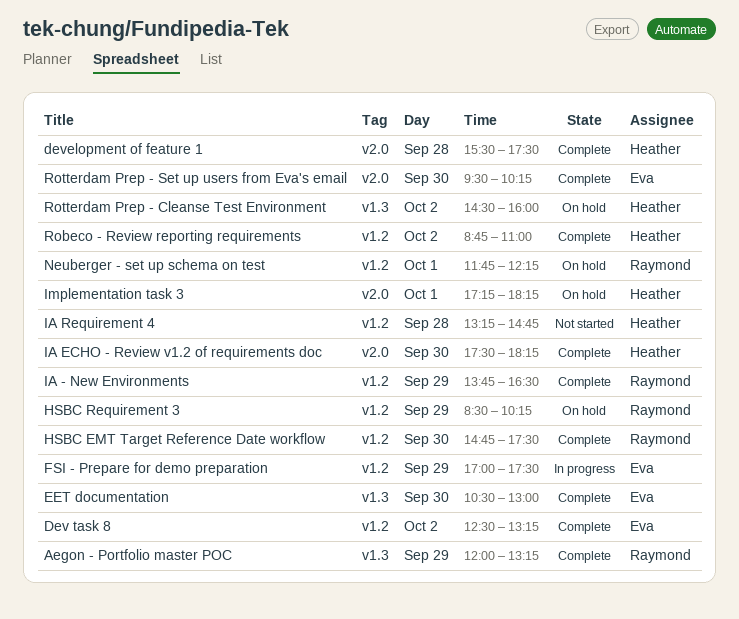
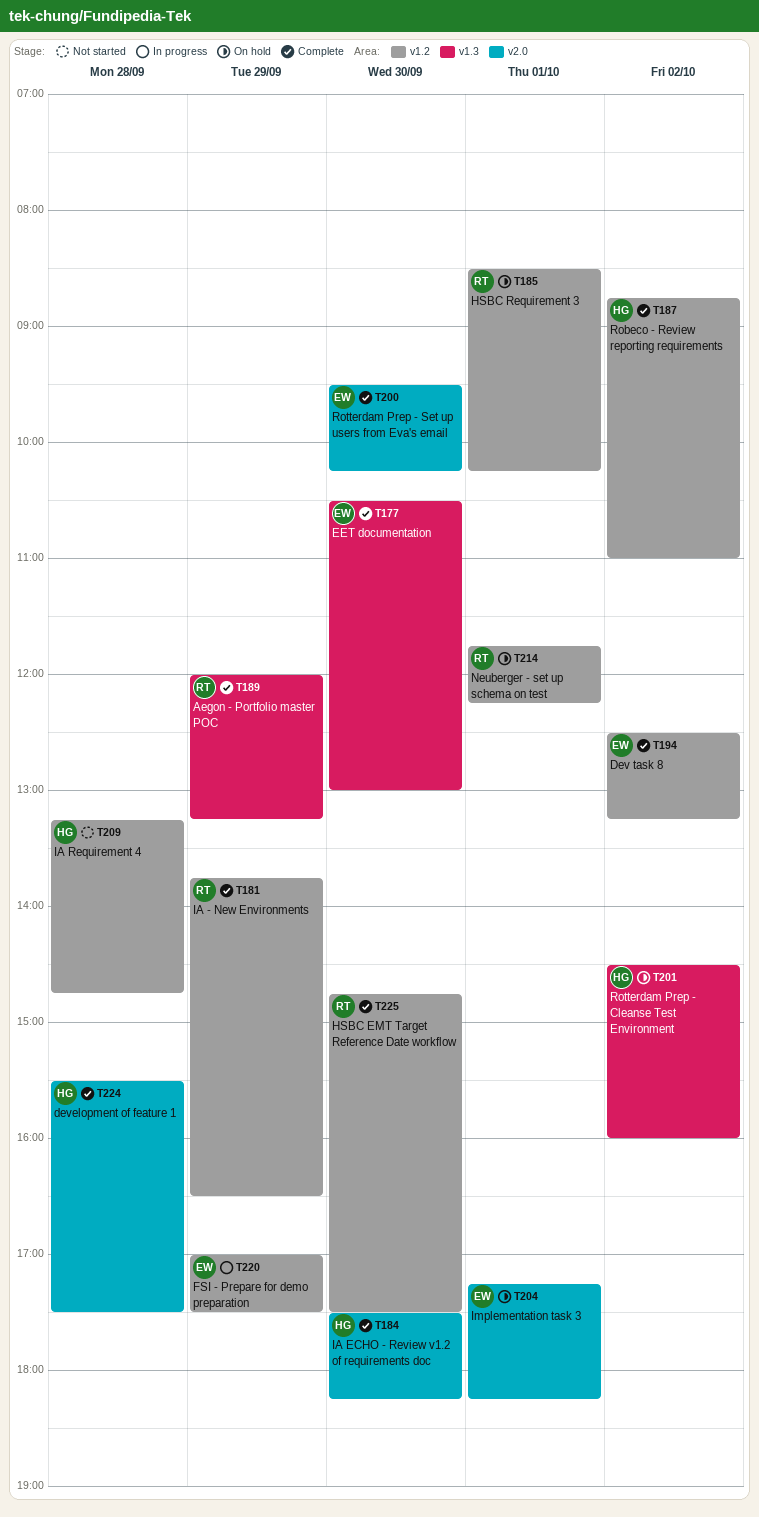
HSBC Requirement 3, day: Sep 29 -> Oct 1
Implementation task 3, owner: Heather -> Eva

